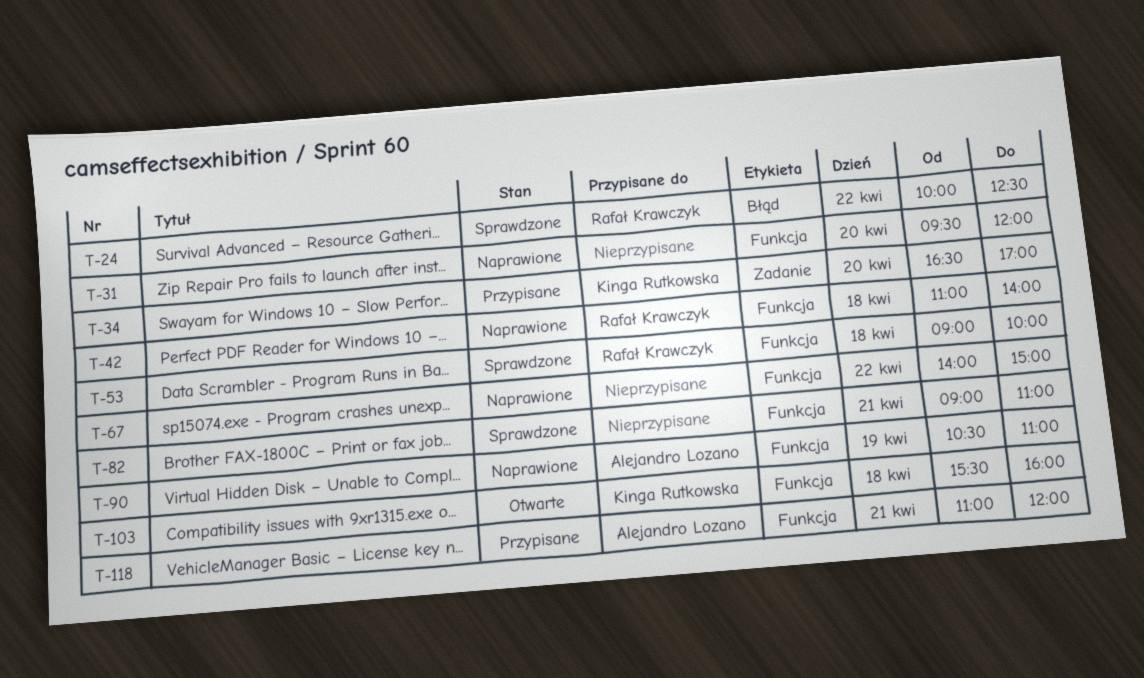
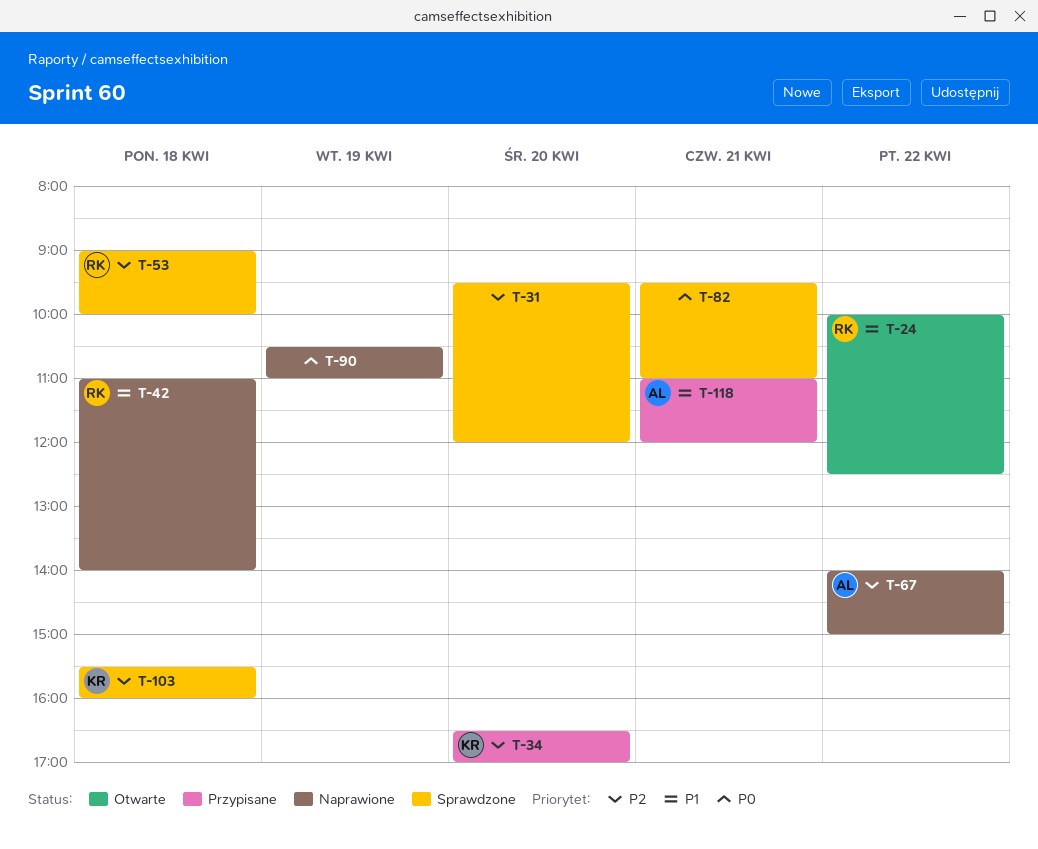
T-24, status: Sprawdzone -> Otwarte
T-31, status: Naprawione -> Sprawdzone
T-67, owner: none -> Alejandro Lozano
T-82, begins: 09:00 -> 09:30
T-90, owner: Alejandro Lozano -> none
T-103, status: Otwarte -> Sprawdzone

